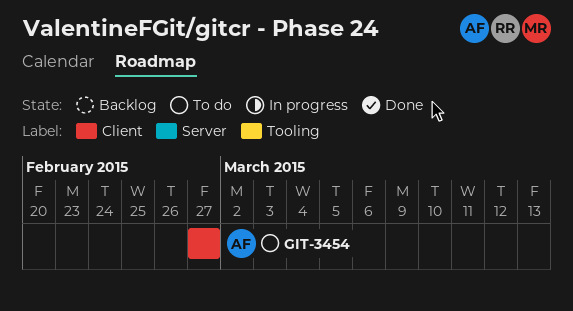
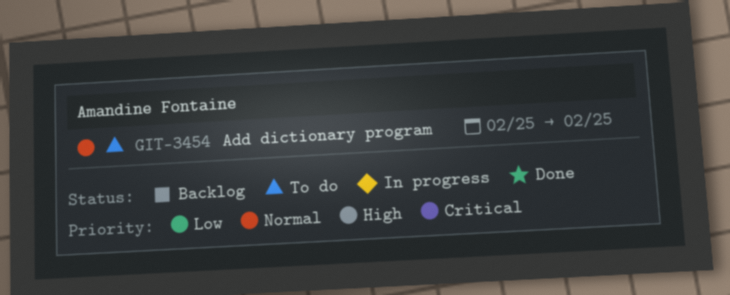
GIT-3454, start: Feb 27 -> Feb 25
GIT-3454, due: Feb 27 -> Feb 25

